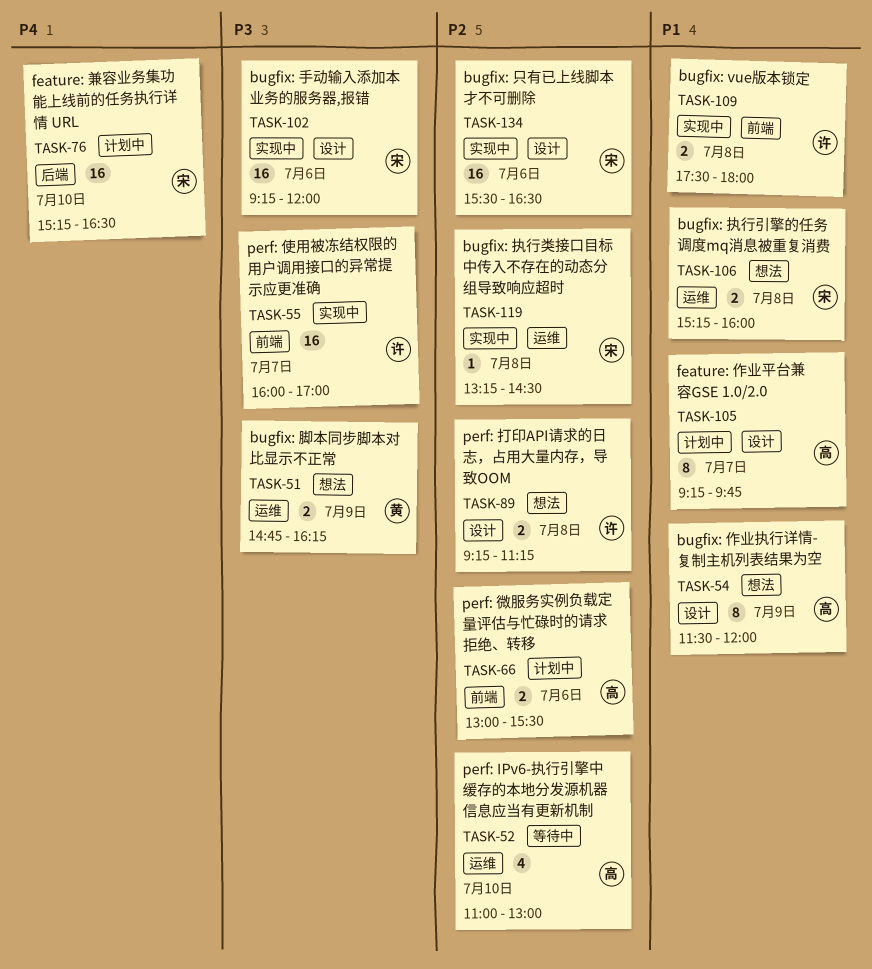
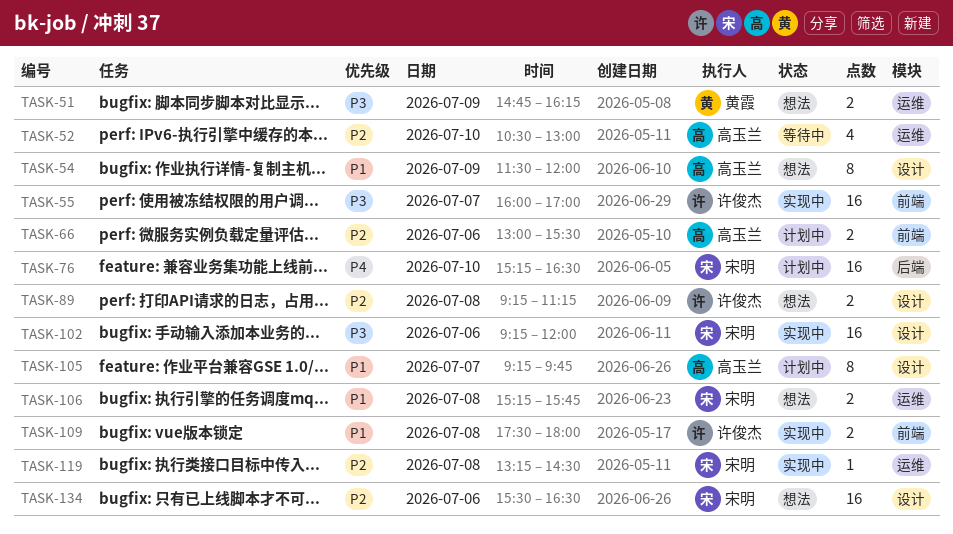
TASK-52, begins: 11:00 -> 10:30
TASK-106, ends: 16:00 -> 15:45
TASK-134, status: 实现中 -> 想法

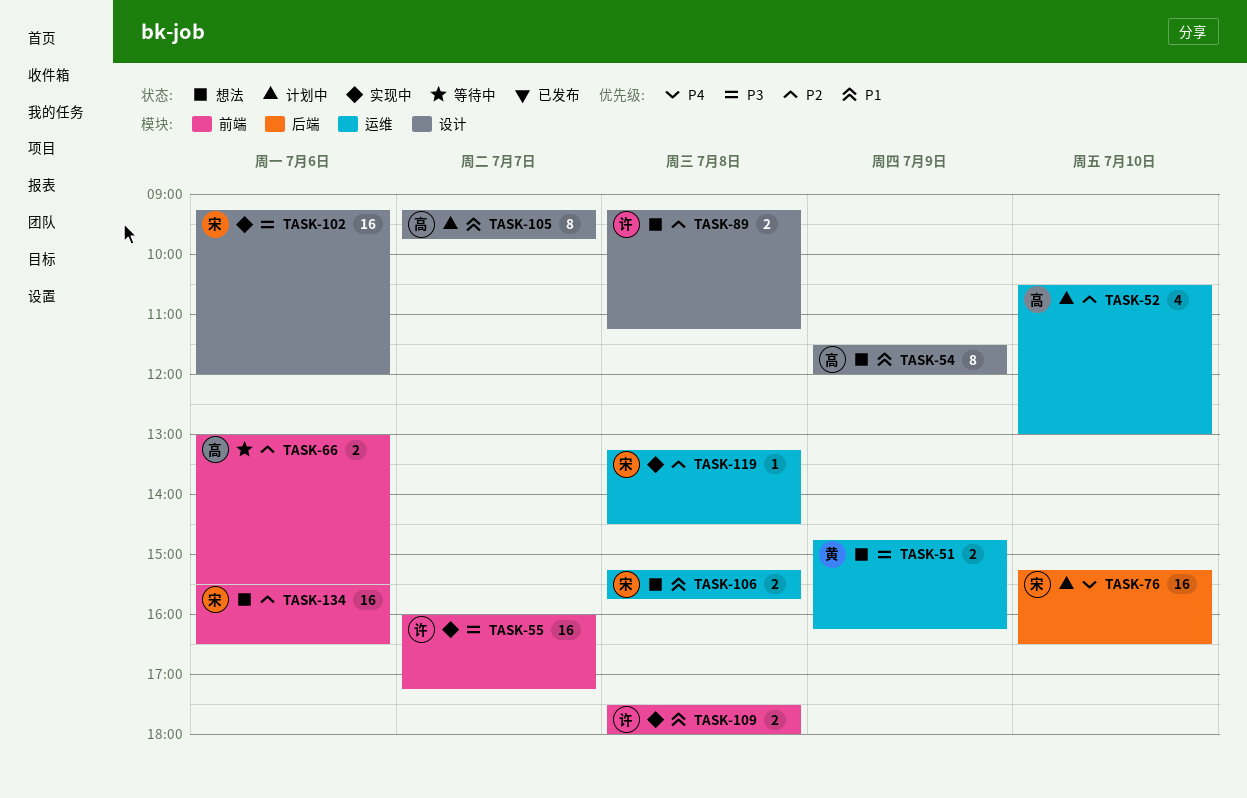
TASK-52, status: 等待中 -> 计划中
TASK-55, ends: 17:00 -> 17:15
TASK-66, status: 计划中 -> 等待中
TASK-134, label: 设计 -> 前端

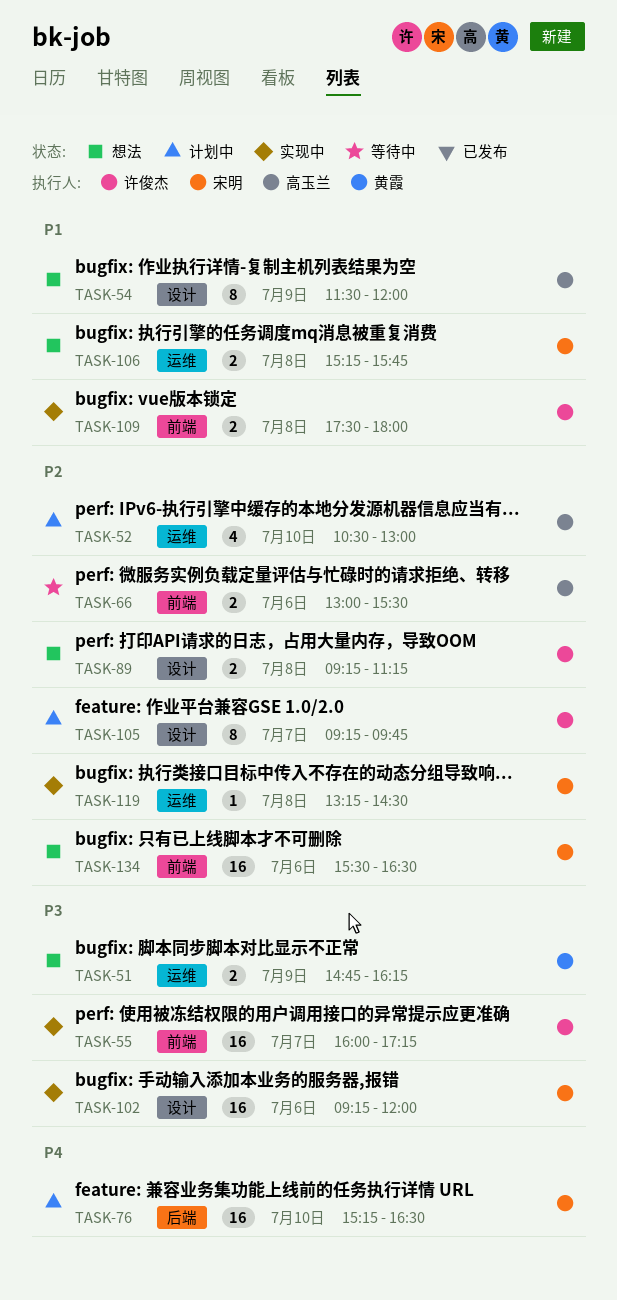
TASK-105, owner: 高玉兰 -> 许俊杰
TASK-105, priority: P1 -> P2

